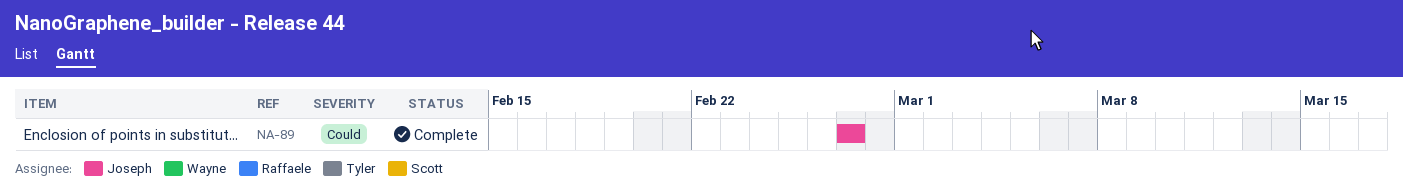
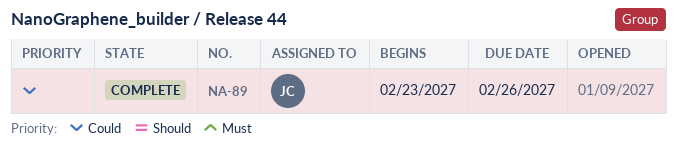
NA-89, start: Feb 27 -> Feb 23
NA-89, due: Feb 27 -> Feb 26

